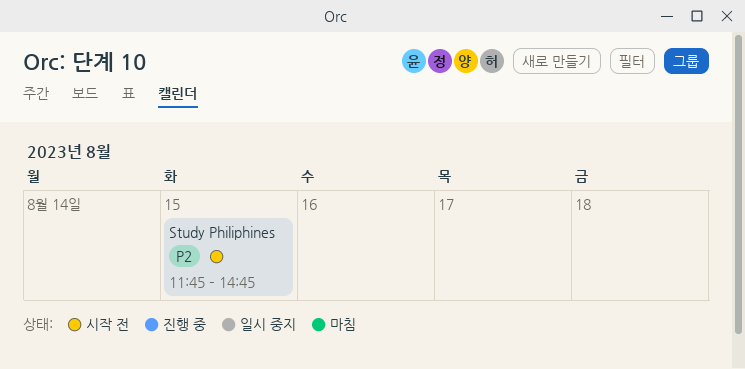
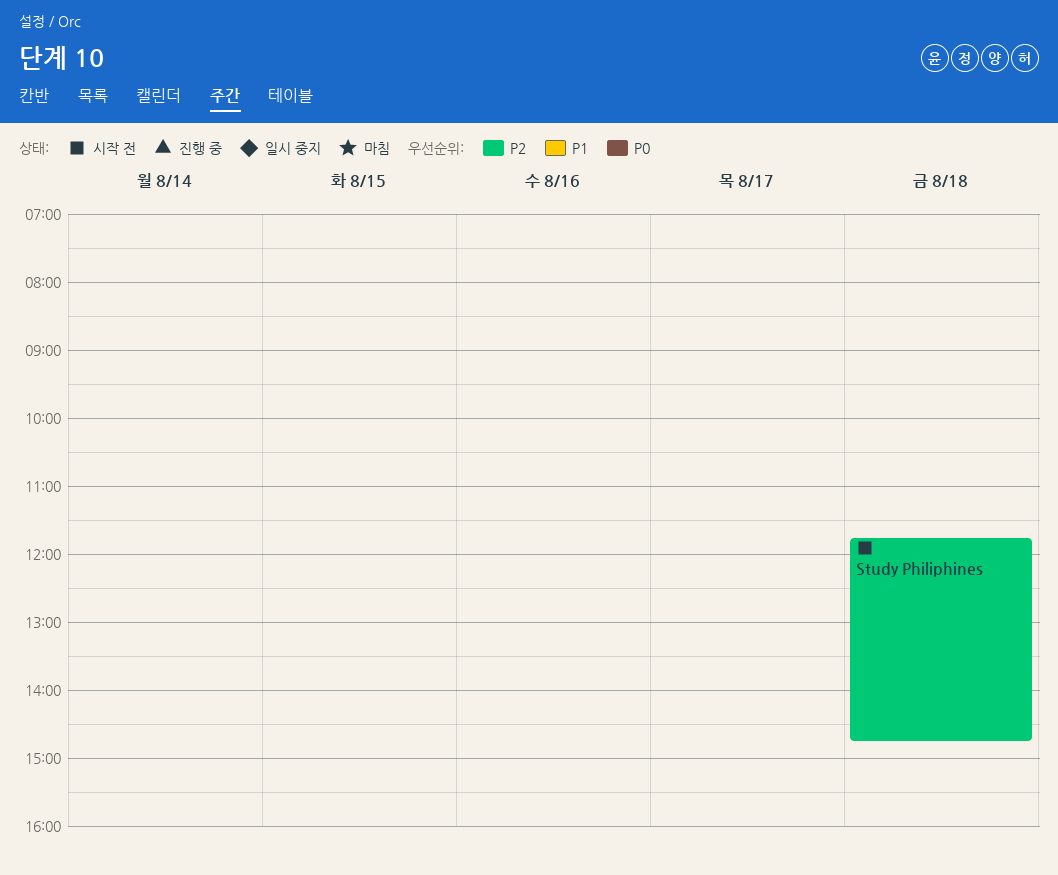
Study Philiphines, day: Aug 15 -> Aug 18

